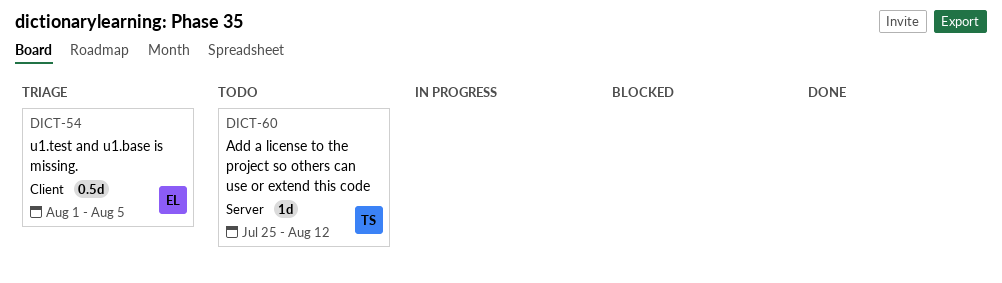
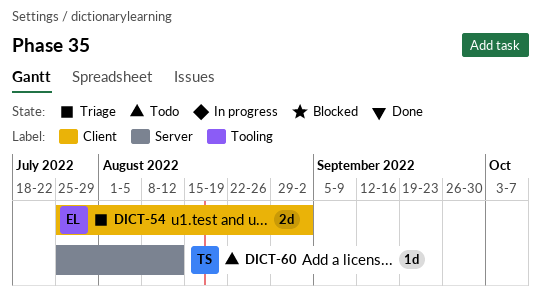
DICT-54, estimate: 0.5d -> 2d
DICT-54, start: Aug 1 -> Jul 25
DICT-54, due: Aug 5 -> Sep 2

